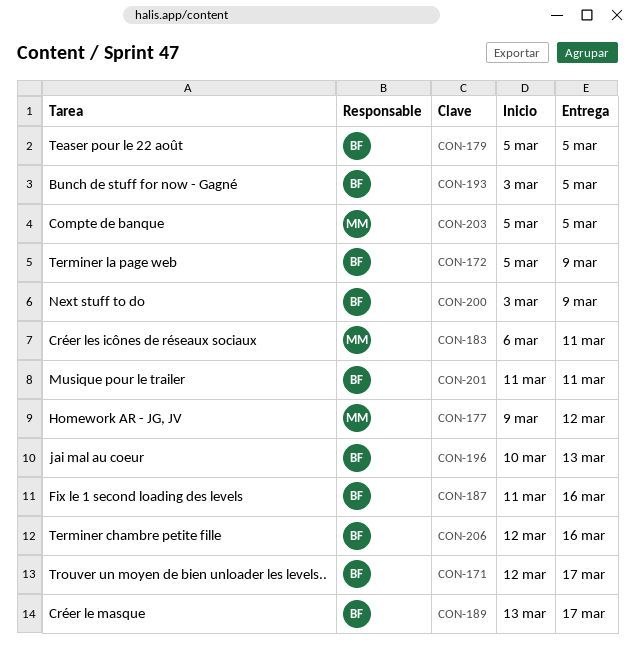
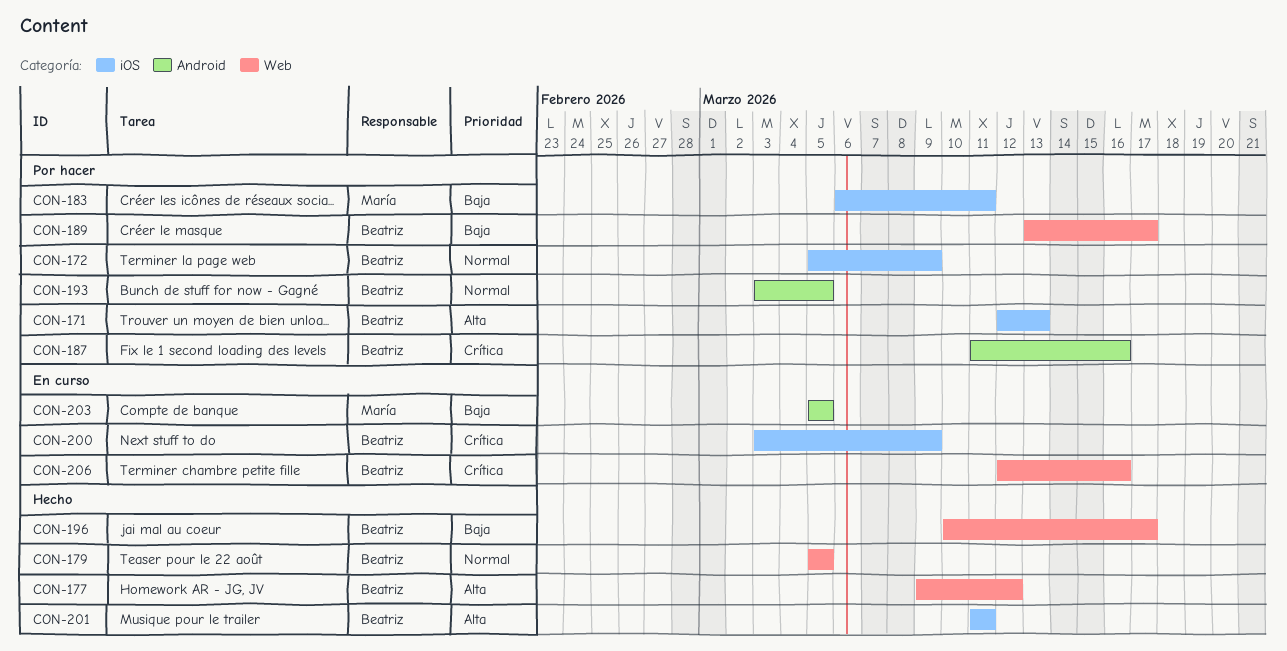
CON-171, due: Mar 17 -> Mar 13
CON-177, owner: María -> Beatriz
CON-196, due: Mar 13 -> Mar 17

